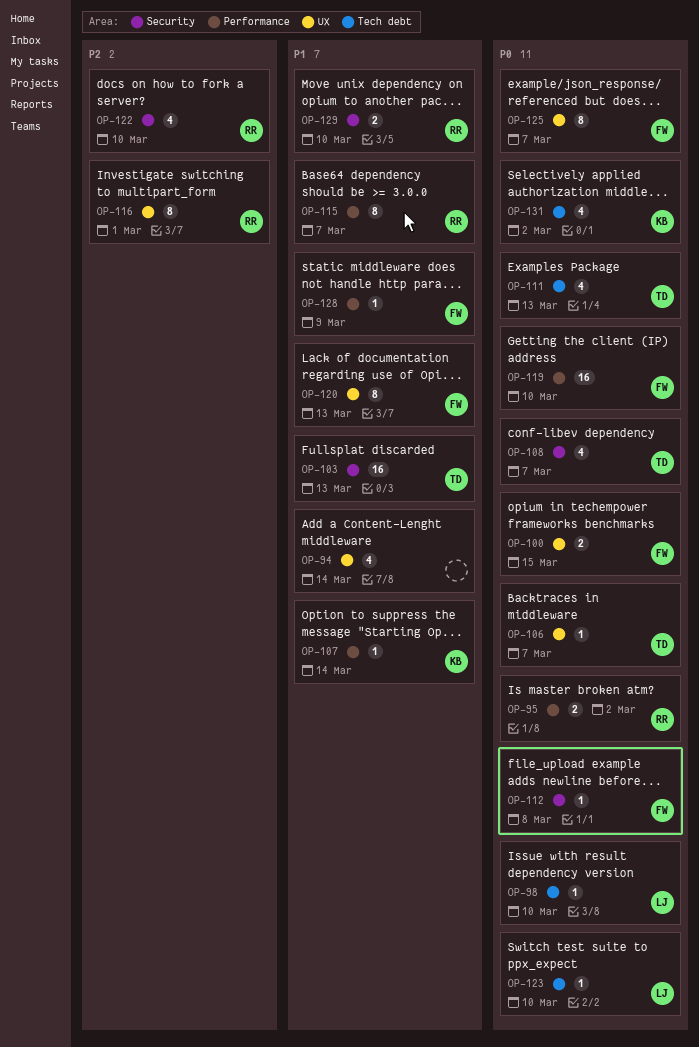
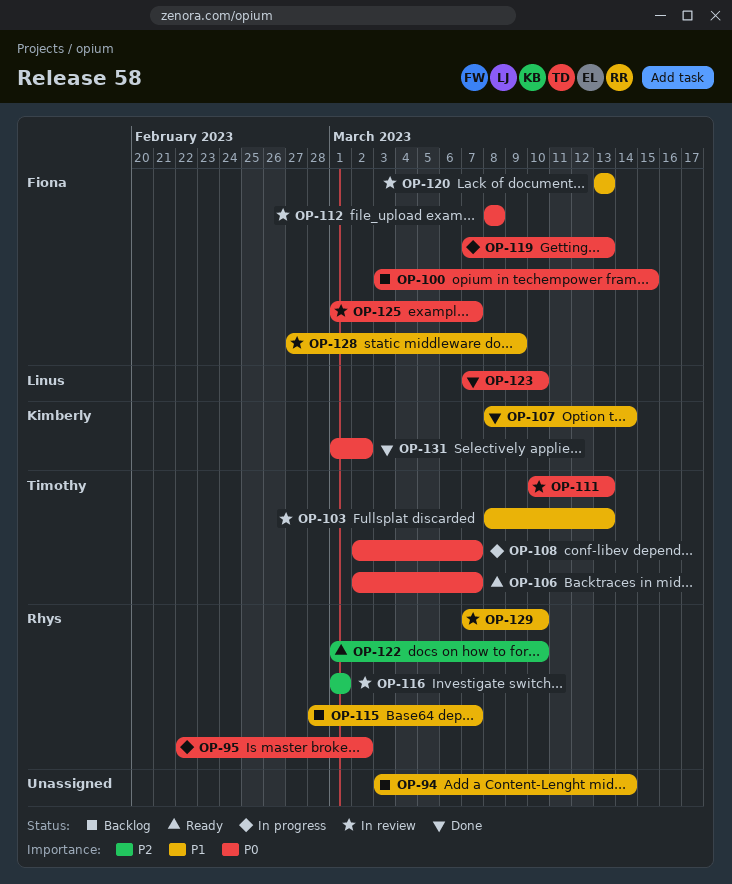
OP-98: present -> none
OP-119, due: Mar 10 -> Mar 13

